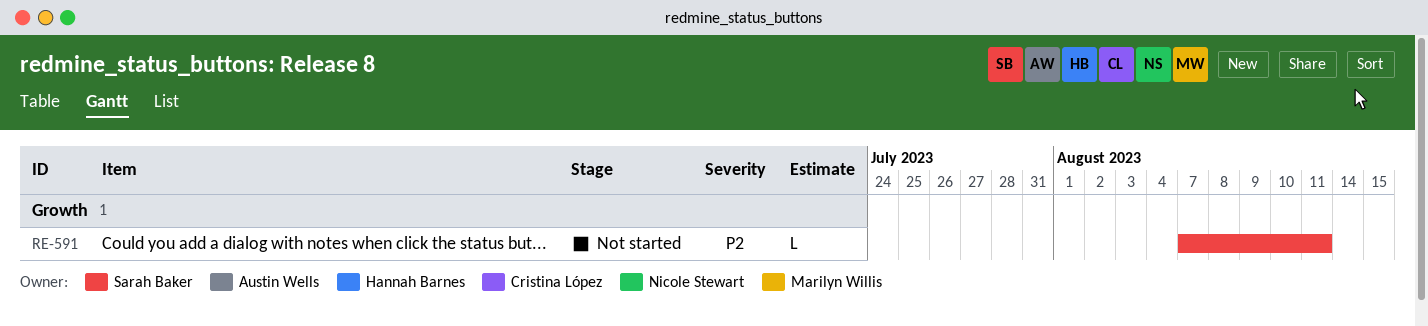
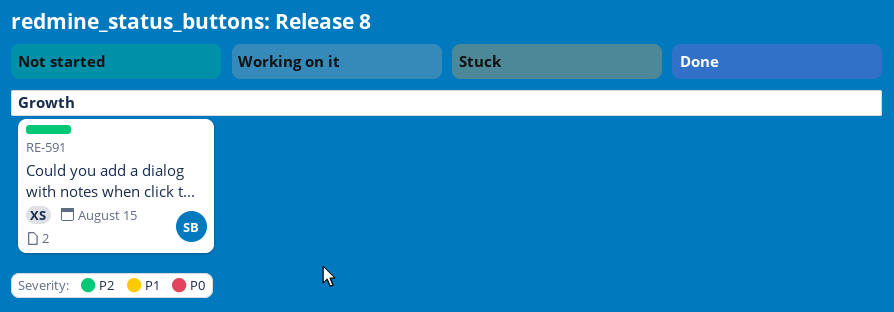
RE-591, estimate: L -> XS
RE-591, due: Aug 11 -> Aug 15

